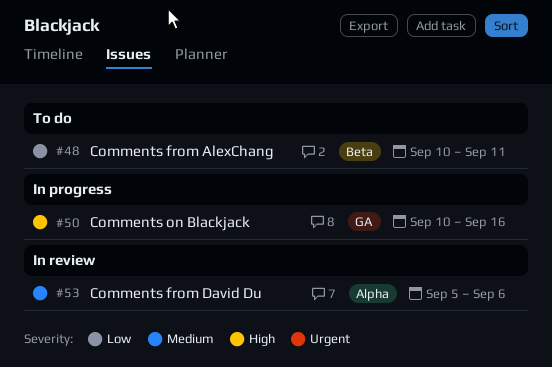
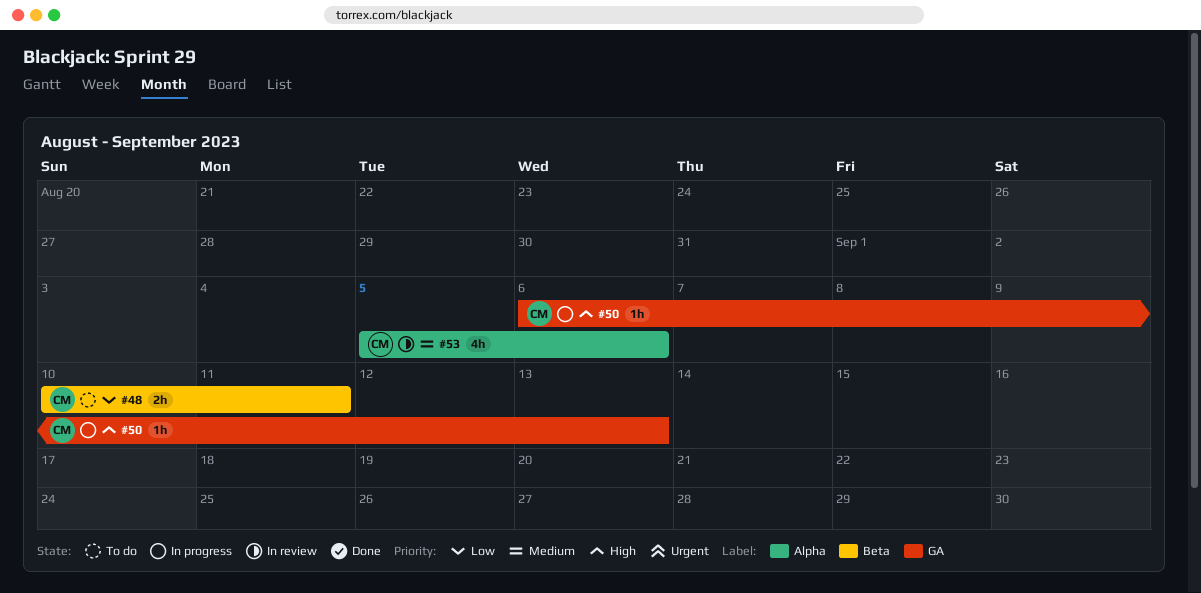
#50, start: Sep 10 -> Sep 6
#50, due: Sep 16 -> Sep 13

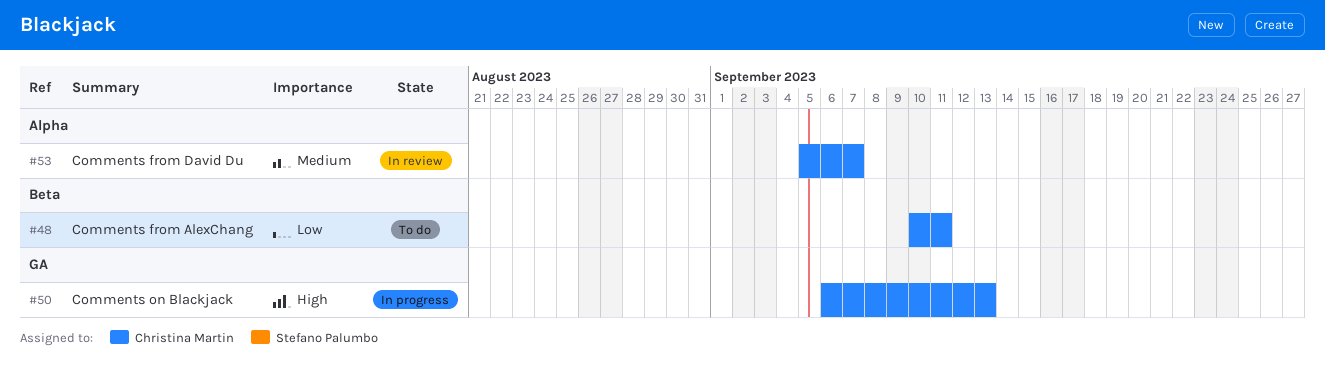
#53, due: Sep 6 -> Sep 7

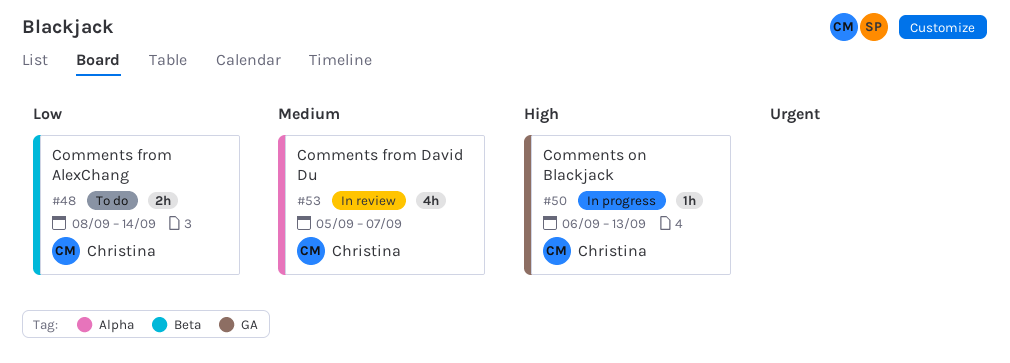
#48, start: Sep 10 -> Sep 8
#48, due: Sep 11 -> Sep 14

